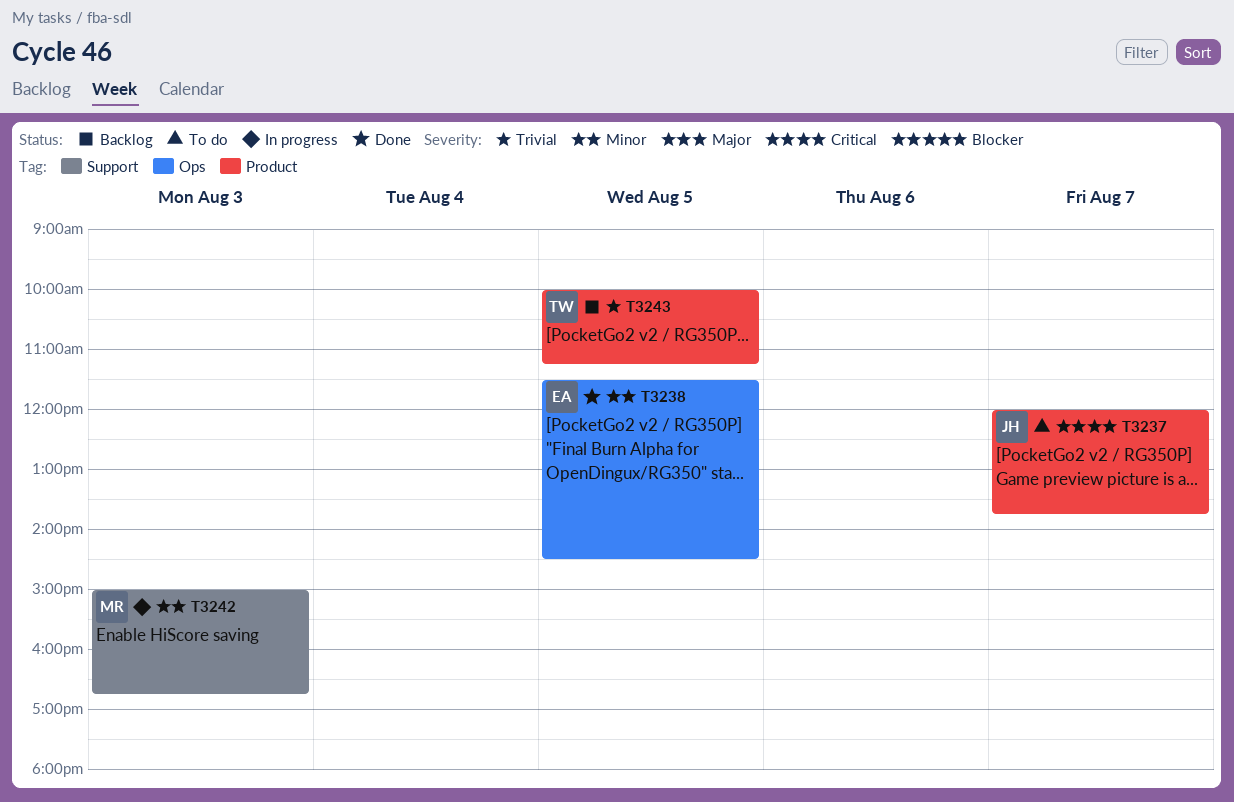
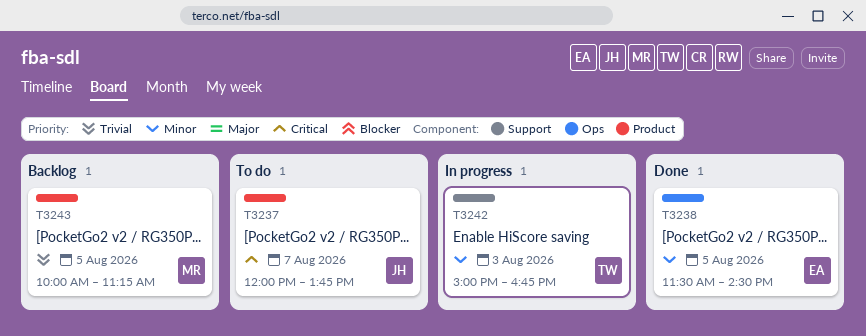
T3242, owner: MR -> TW
T3243, owner: TW -> MR

